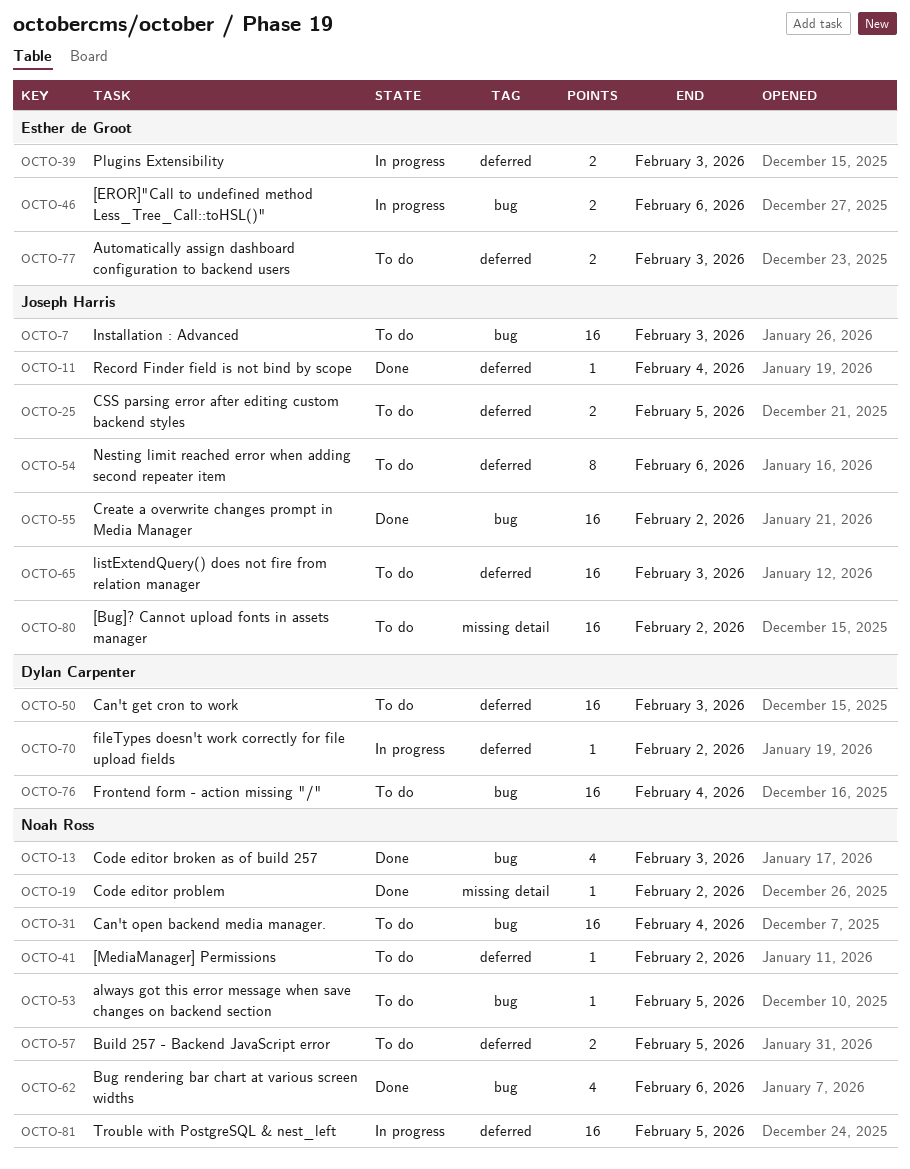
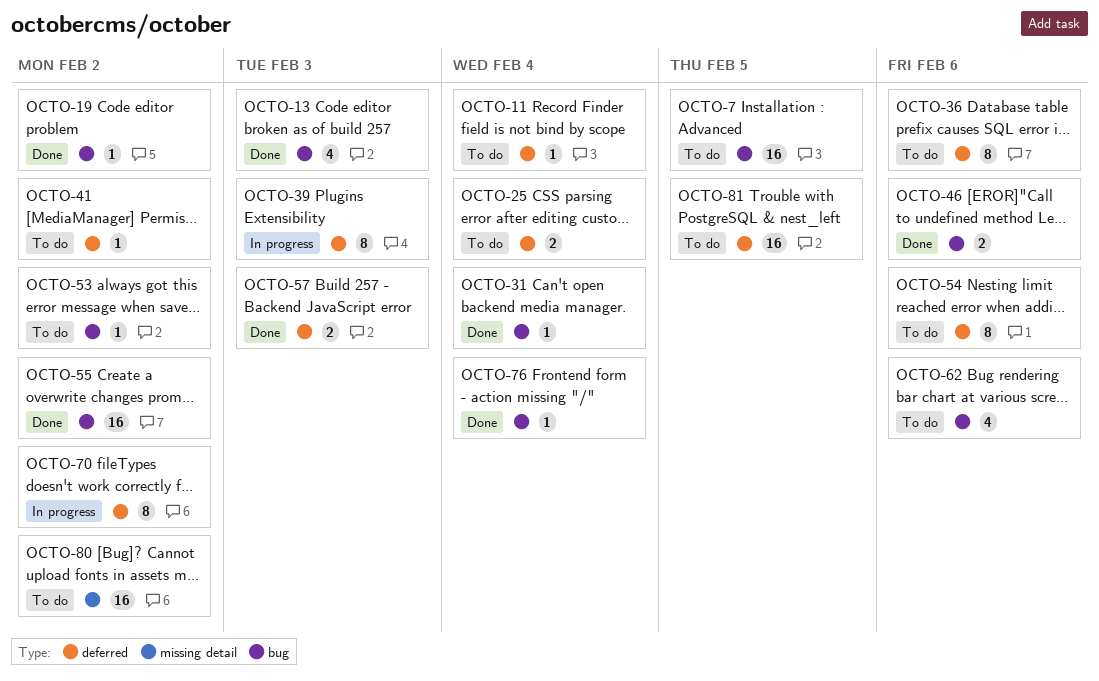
OCTO-7, due: Feb 3 -> Feb 5
OCTO-11, status: Done -> To do
OCTO-19, label: missing detail -> bug
OCTO-25, due: Feb 5 -> Feb 4
OCTO-31, status: To do -> Done
OCTO-31, estimate: 16 -> 1
OCTO-36: none -> present
OCTO-39, estimate: 2 -> 8
OCTO-46, status: In progress -> Done
OCTO-50: present -> none
OCTO-53, due: Feb 5 -> Feb 2
OCTO-57, status: To do -> Done
OCTO-57, due: Feb 5 -> Feb 3
OCTO-62, status: Done -> To do
OCTO-65: present -> none
OCTO-70, estimate: 1 -> 8
OCTO-76, status: To do -> Done
OCTO-76, estimate: 16 -> 1
OCTO-77: present -> none
OCTO-81, status: In progress -> To do

